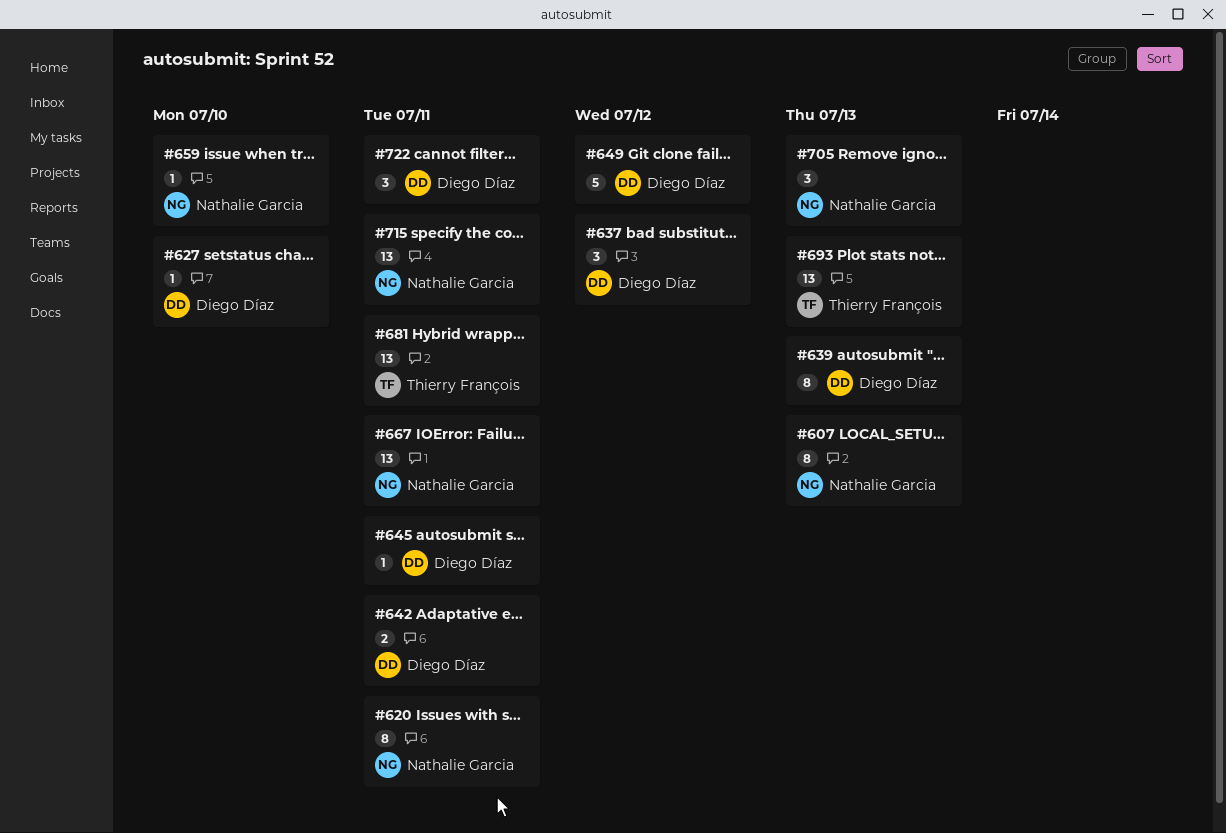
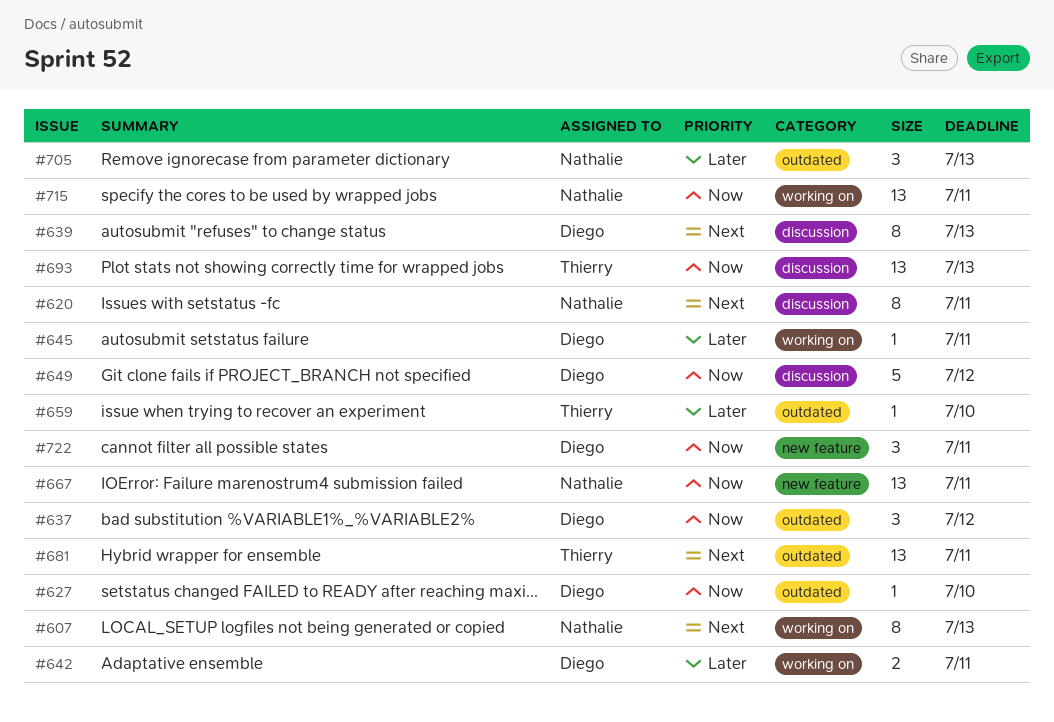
#659, owner: Nathalie Garcia -> Thierry François

